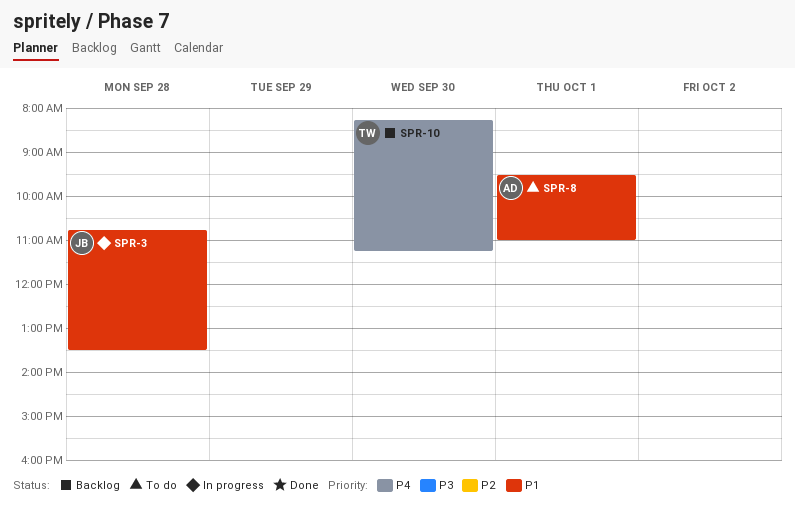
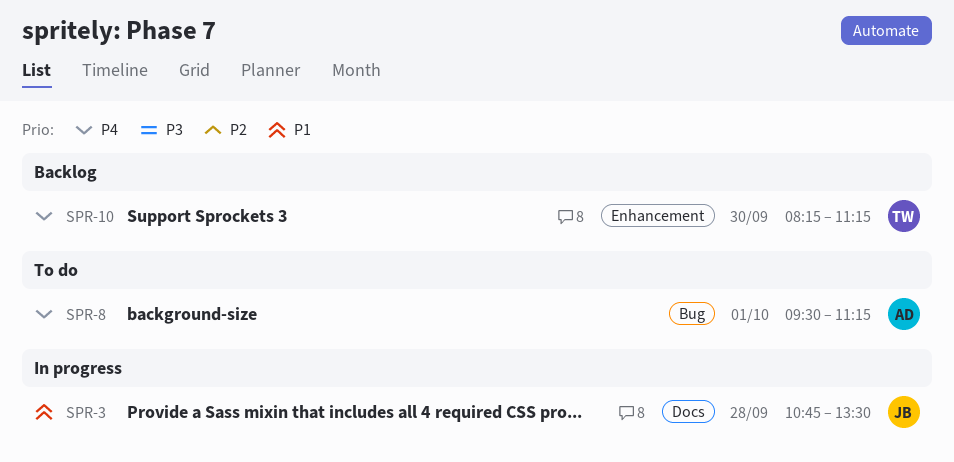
SPR-8, priority: P1 -> P4
SPR-8, ends: 11:00 -> 11:15

